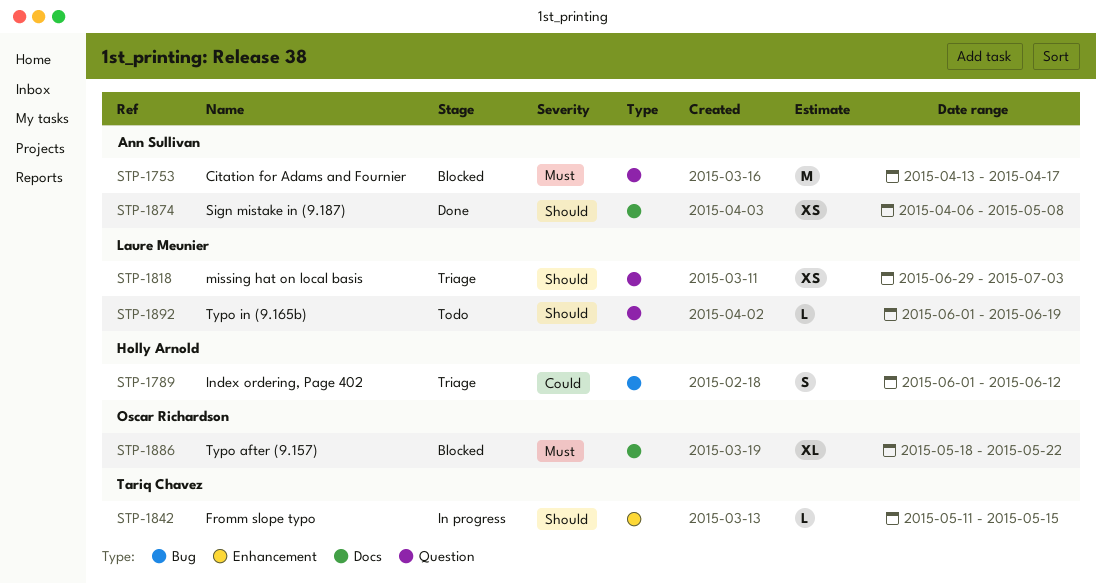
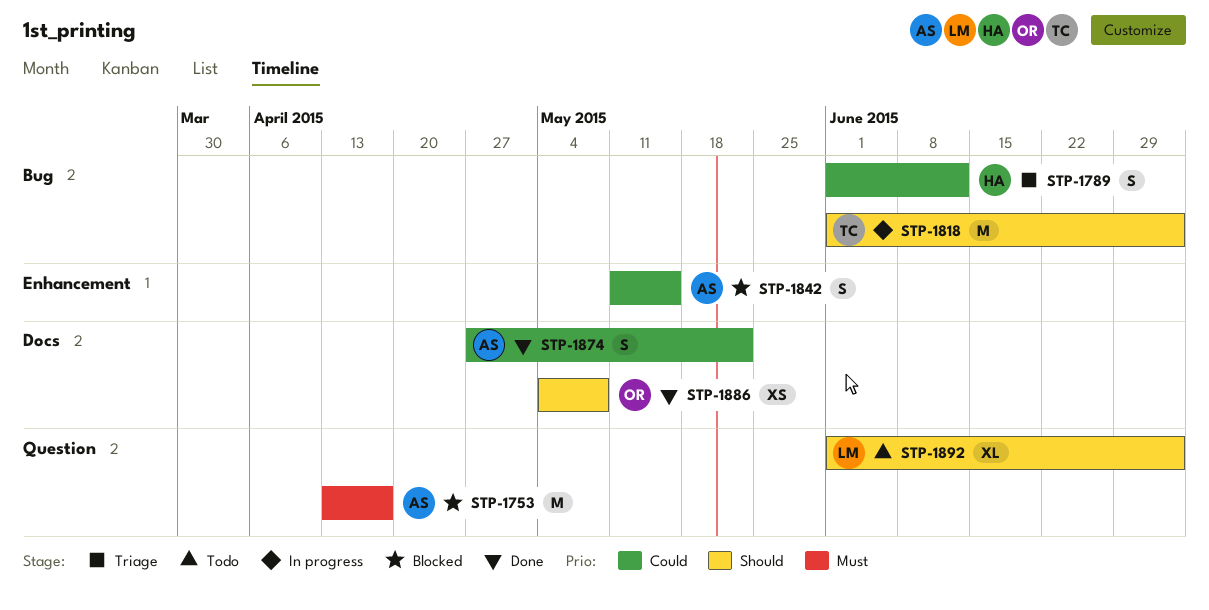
STP-1818, status: Triage -> In progress
STP-1818, owner: Laure Meunier -> Tariq Chavez
STP-1818, label: Question -> Bug
STP-1818, estimate: XS -> M
STP-1818, start: Jun 29 -> Jun 1
STP-1842, status: In progress -> Blocked
STP-1842, owner: Tariq Chavez -> Ann Sullivan
STP-1842, priority: Should -> Could
STP-1842, estimate: L -> S
STP-1874, priority: Should -> Could
STP-1874, estimate: XS -> S
STP-1874, start: Apr 6 -> Apr 27
STP-1874, due: May 8 -> May 22
STP-1886, status: Blocked -> Done
STP-1886, priority: Must -> Should
STP-1886, estimate: XL -> XS
STP-1886, start: May 18 -> May 4
STP-1886, due: May 22 -> May 8
STP-1892, estimate: L -> XL
STP-1892, due: Jun 19 -> Jul 3

